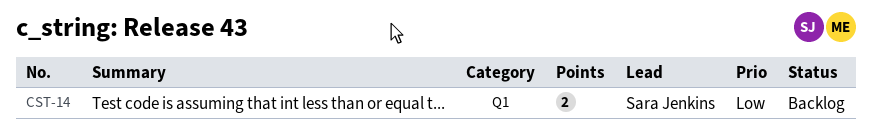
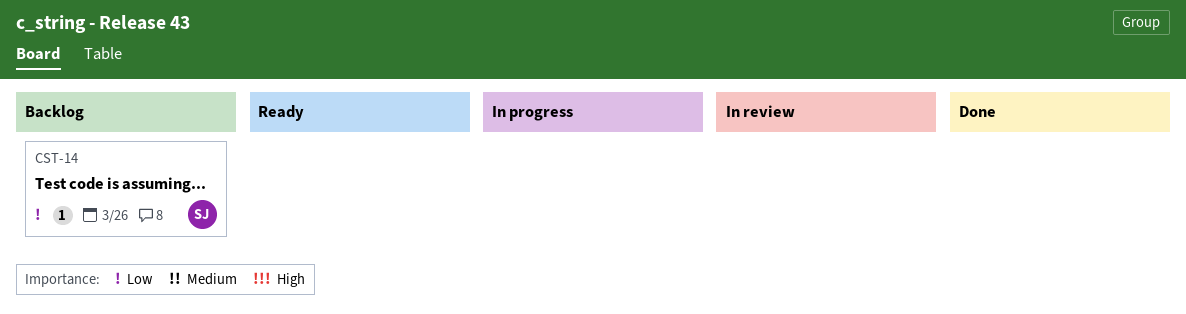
CST-14, estimate: 2 -> 1

